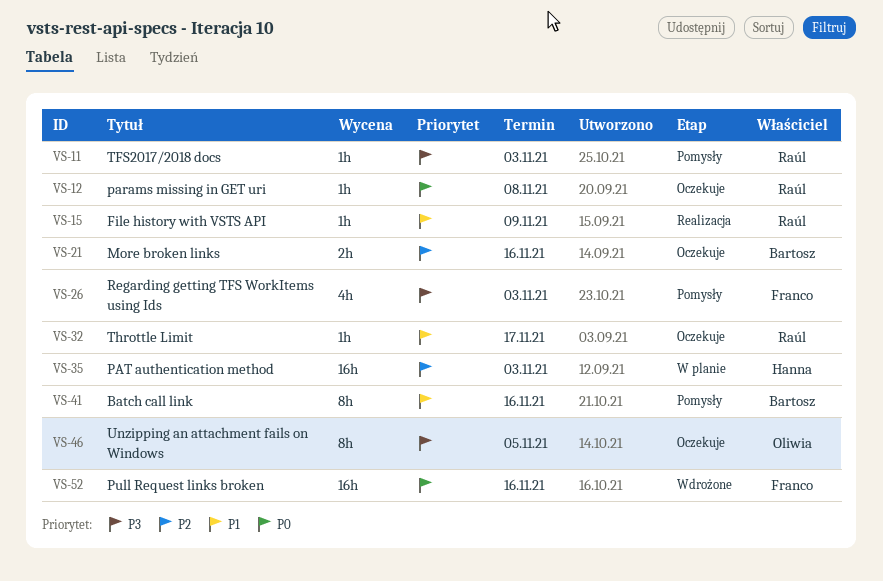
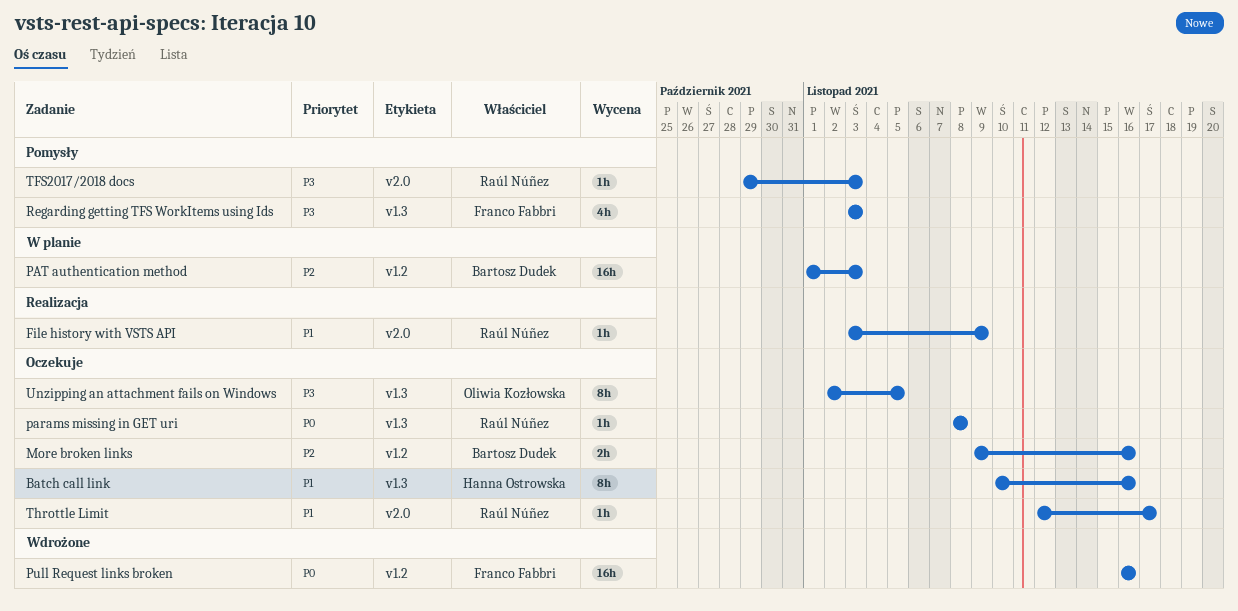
Batch call link, status: Pomysły -> Oczekuje
Batch call link, owner: Bartosz Dudek -> Hanna Ostrowska
PAT authentication method, owner: Hanna Ostrowska -> Bartosz Dudek

